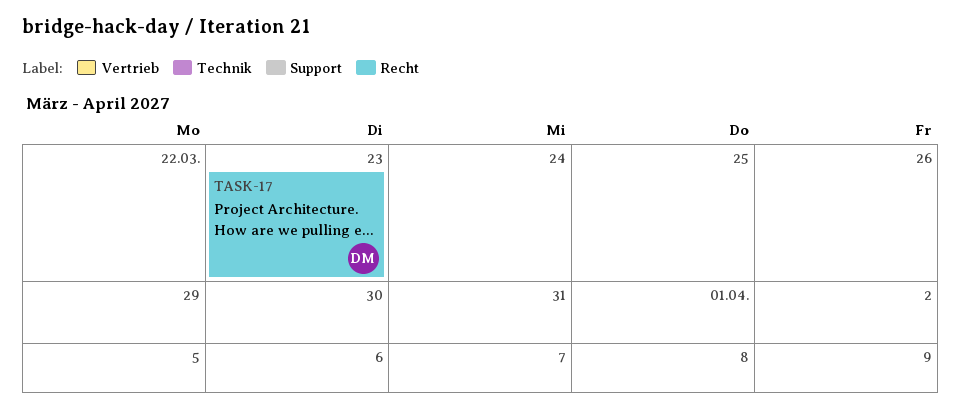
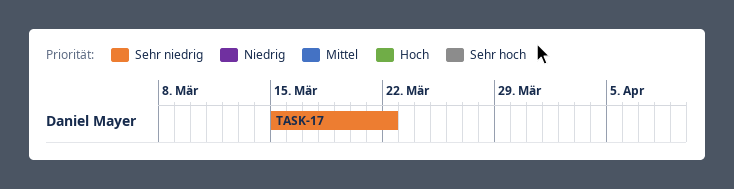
TASK-17, due: Mar 23 -> Mar 22

